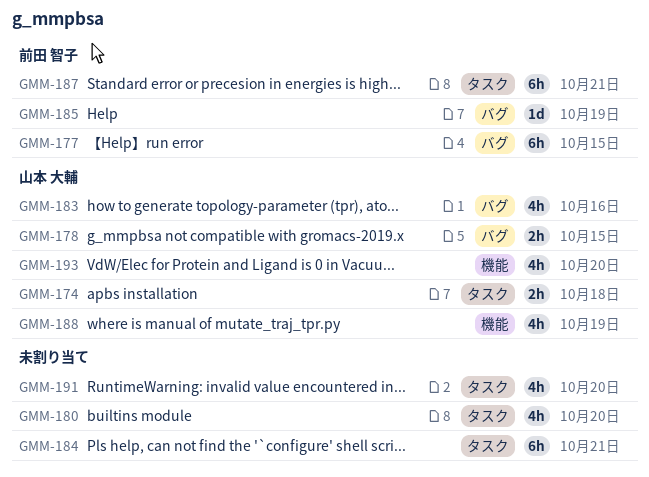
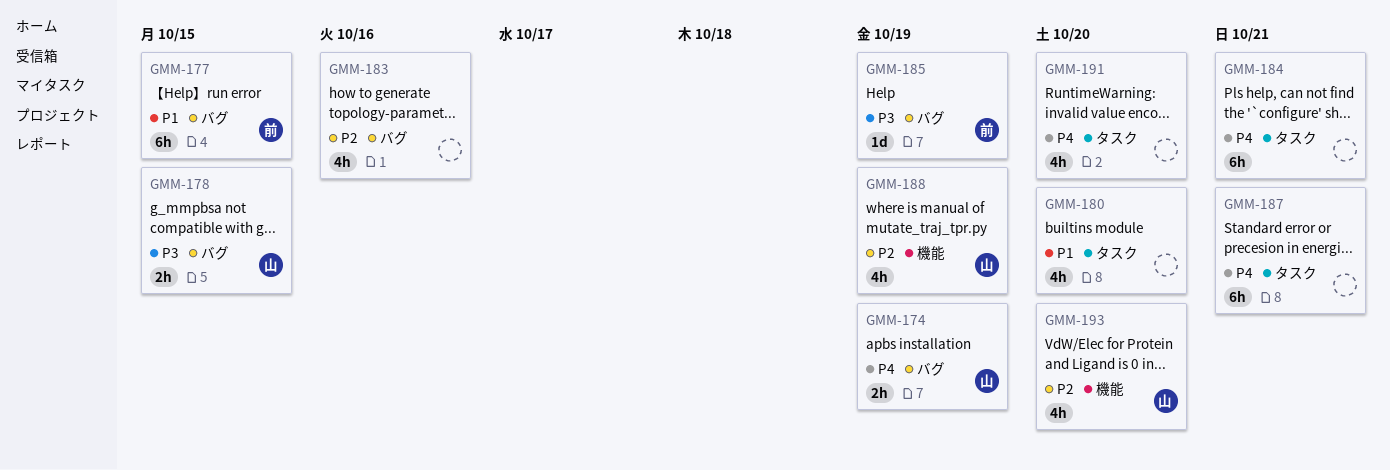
GMM-174, label: タスク -> バグ
GMM-174, due: Oct 18 -> Oct 19
GMM-183, owner: 山本 大輔 -> none
GMM-187, owner: 前田 智子 -> none

